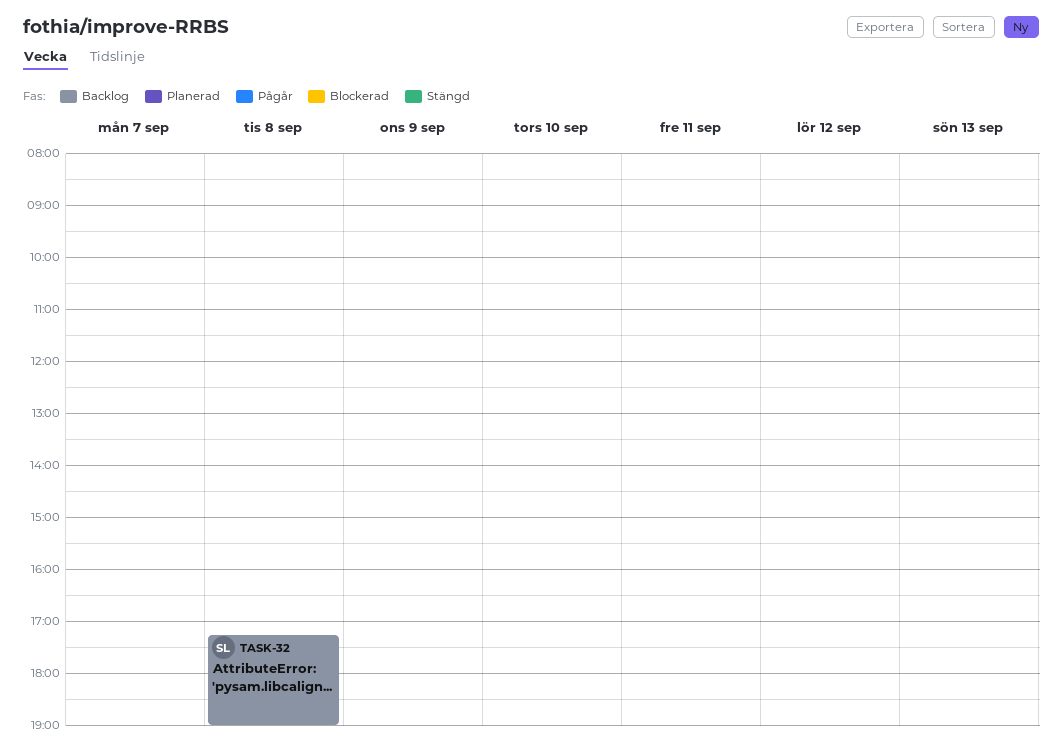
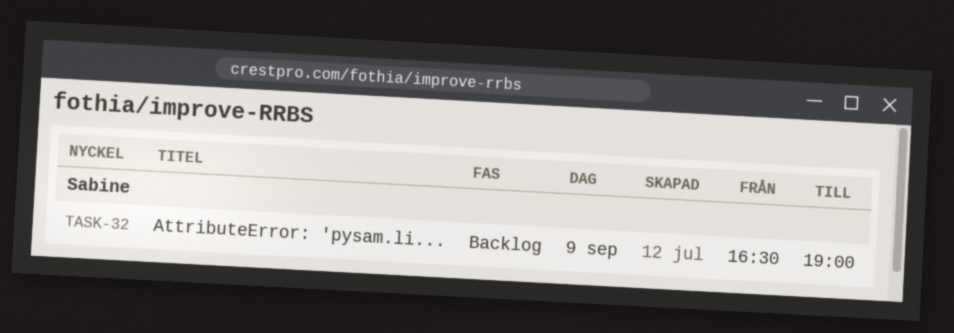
TASK-32, day: Sep 8 -> Sep 9
TASK-32, begins: 17:15 -> 16:30

